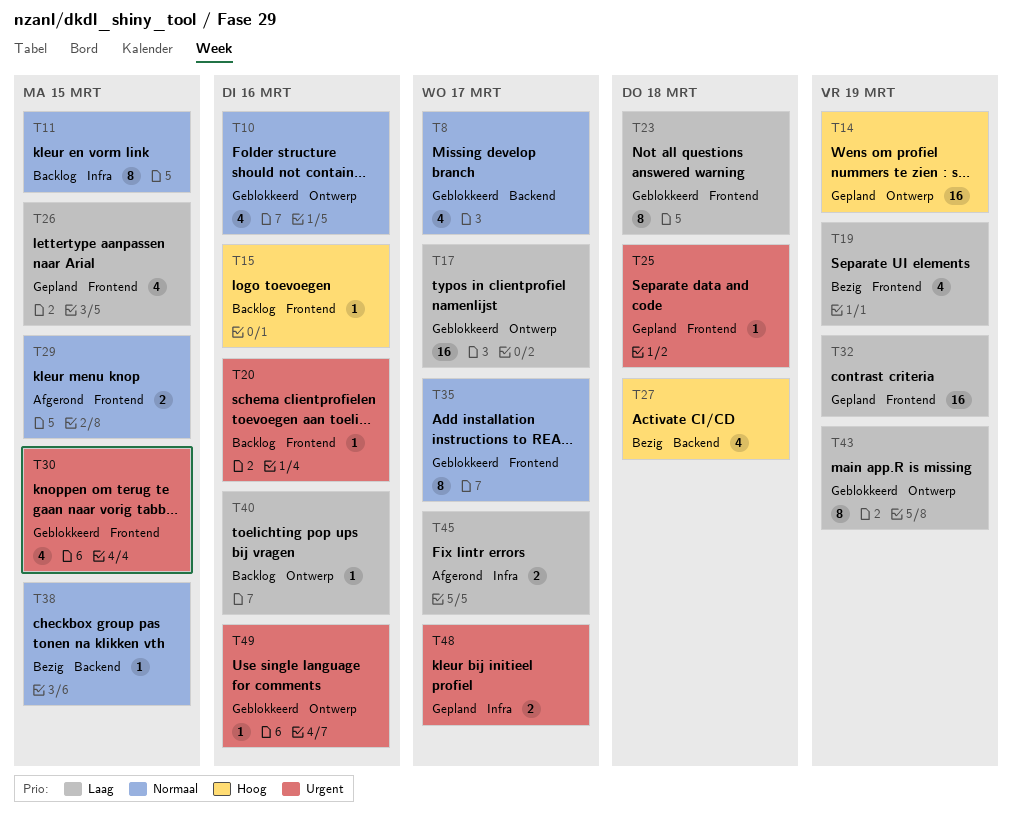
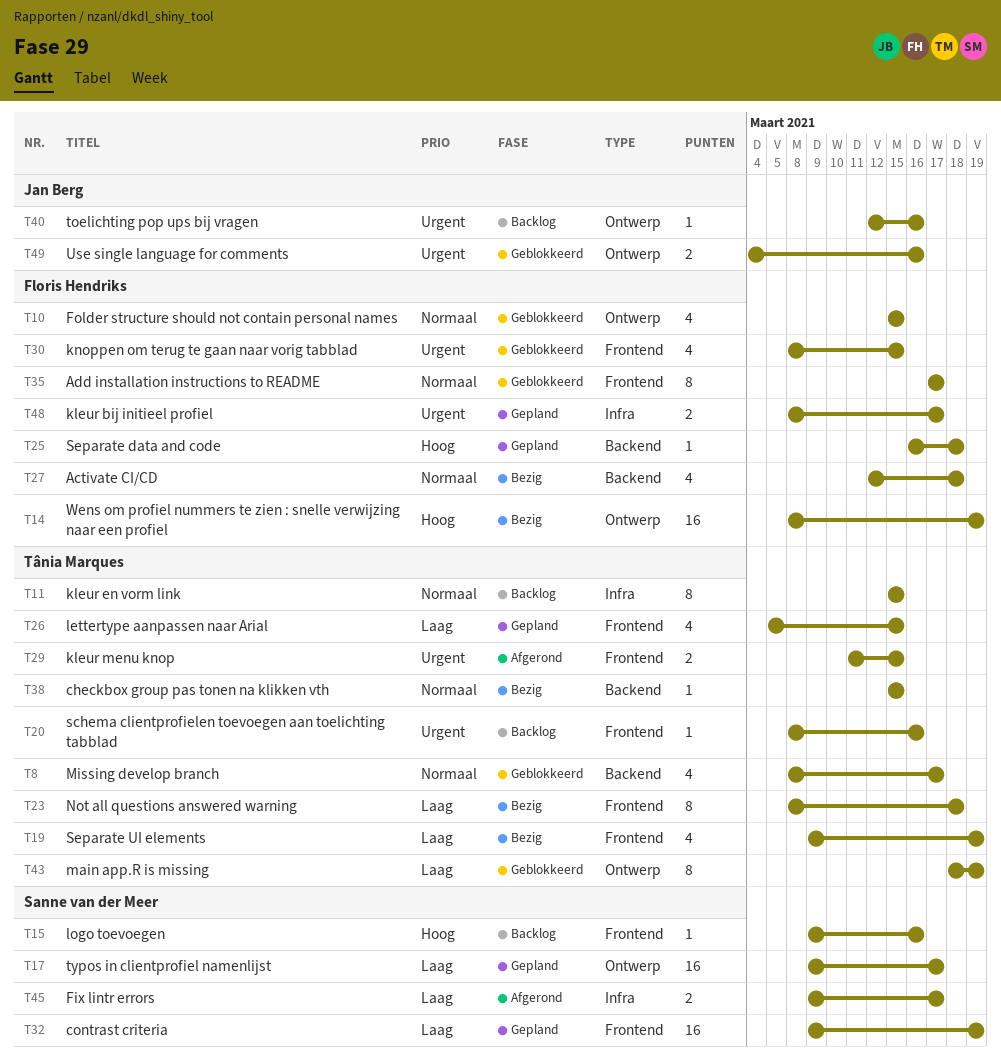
T10, due: Mar 16 -> Mar 15
T14, status: Gepland -> Bezig
T17, status: Geblokkeerd -> Gepland
T23, status: Geblokkeerd -> Bezig
T25, priority: Urgent -> Hoog
T25, label: Frontend -> Backend
T27, priority: Hoog -> Normaal
T29, priority: Normaal -> Urgent
T40, priority: Laag -> Urgent
T49, estimate: 1 -> 2

